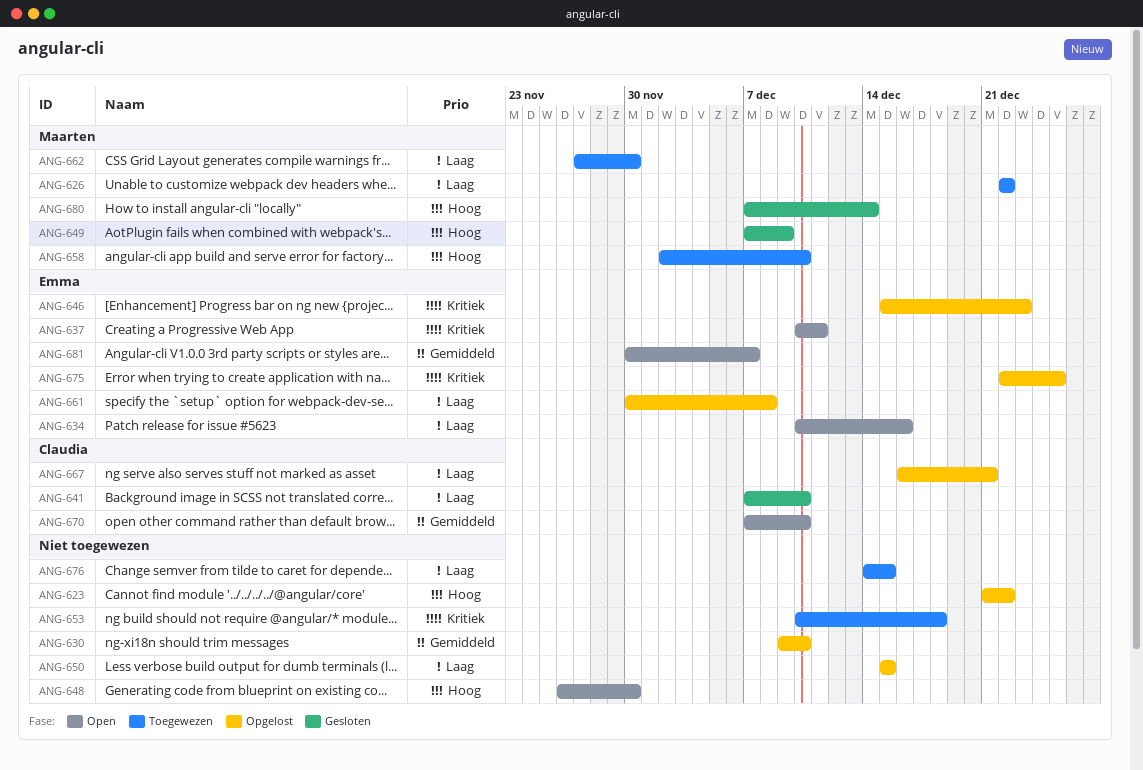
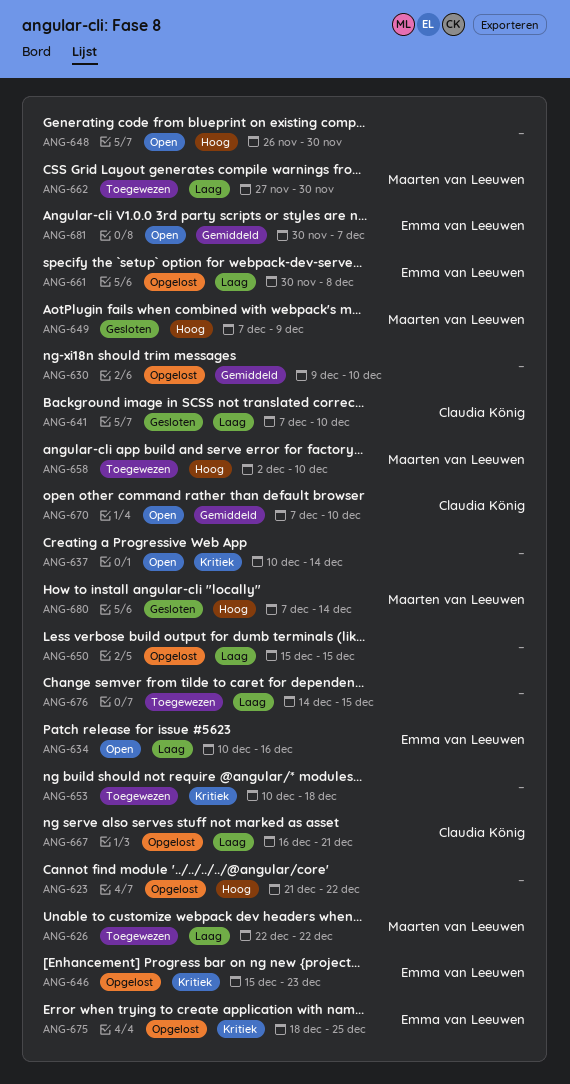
ANG-637, owner: Emma van Leeuwen -> none
ANG-637, due: Dec 11 -> Dec 14
ANG-675, start: Dec 22 -> Dec 18

